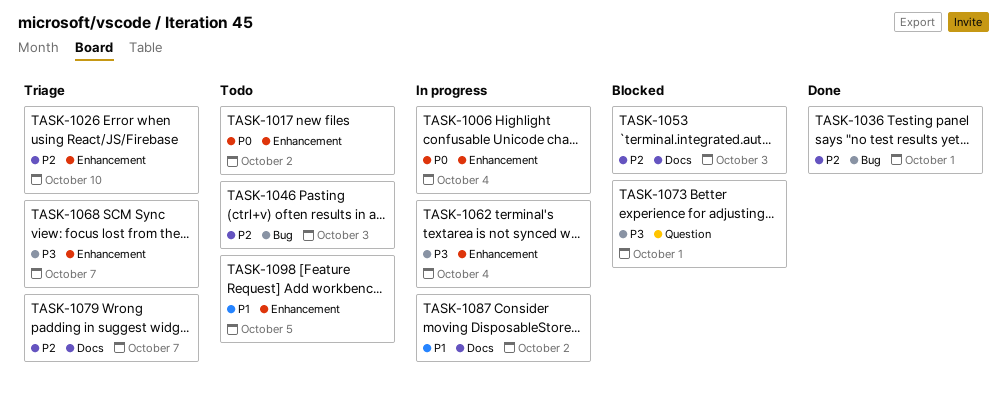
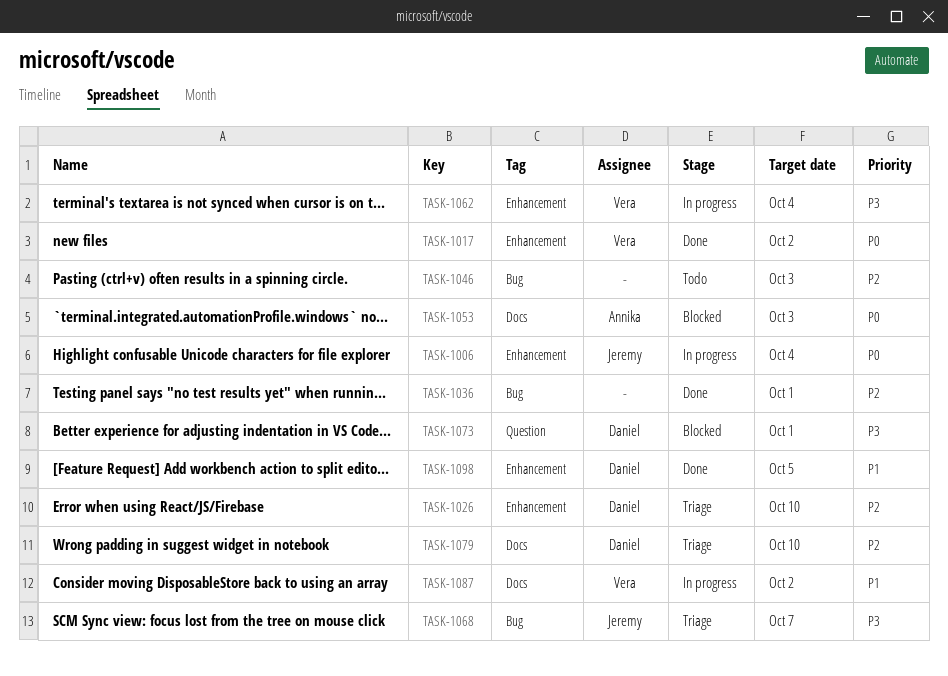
TASK-1017, status: Todo -> Done
TASK-1053, priority: P2 -> P0
TASK-1068, label: Enhancement -> Bug
TASK-1079, due: Oct 7 -> Oct 10
TASK-1098, status: Todo -> Done

